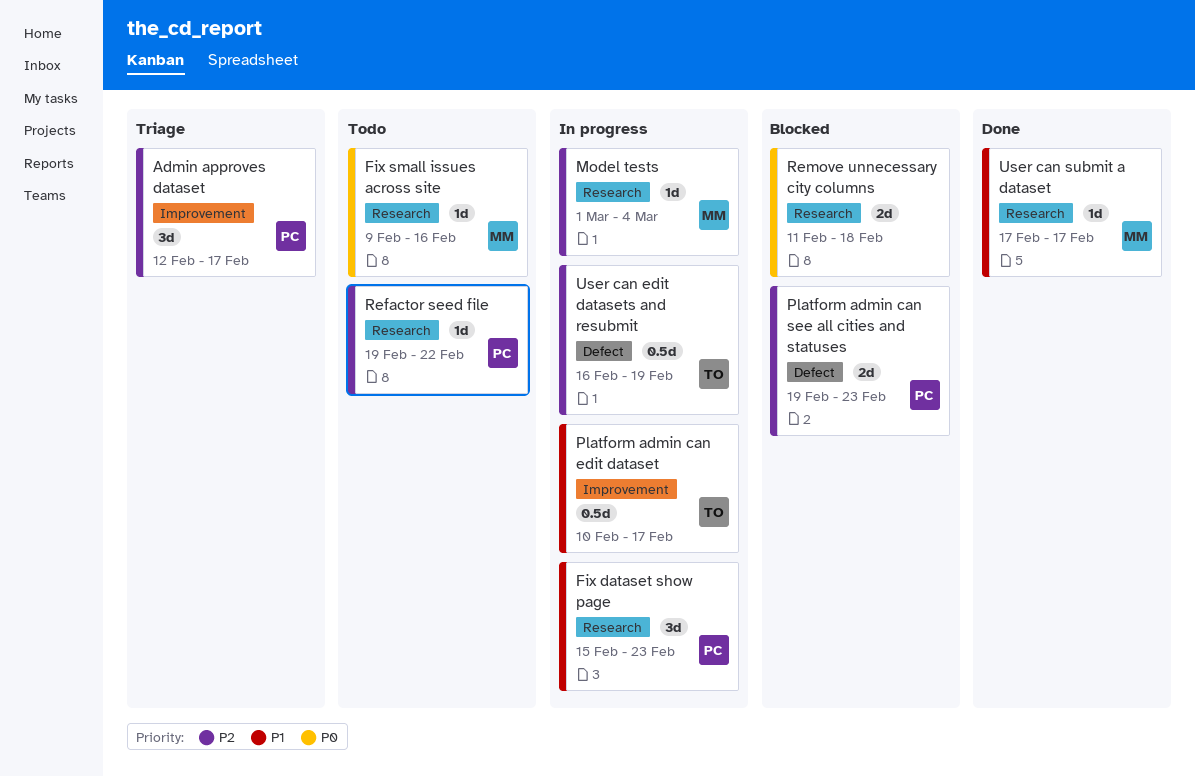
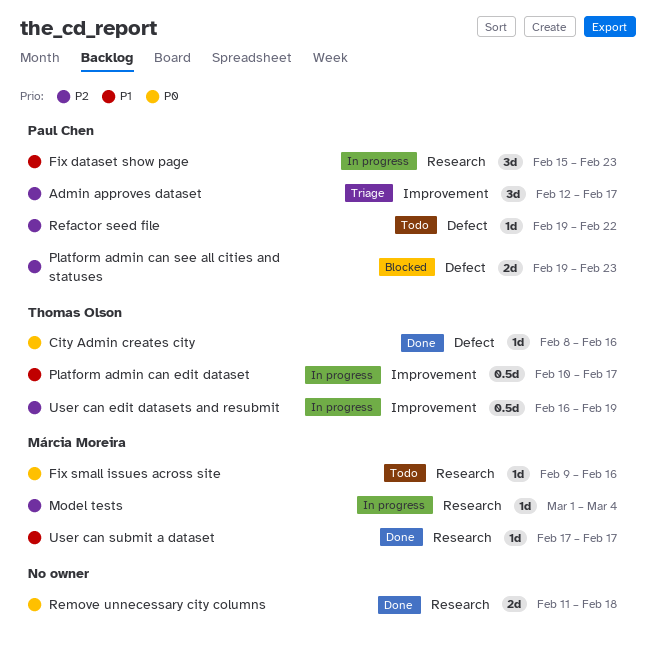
City Admin creates city: none -> present
Refactor seed file, label: Research -> Defect
Remove unnecessary city columns, status: Blocked -> Done
User can edit datasets and resubmit, label: Defect -> Improvement

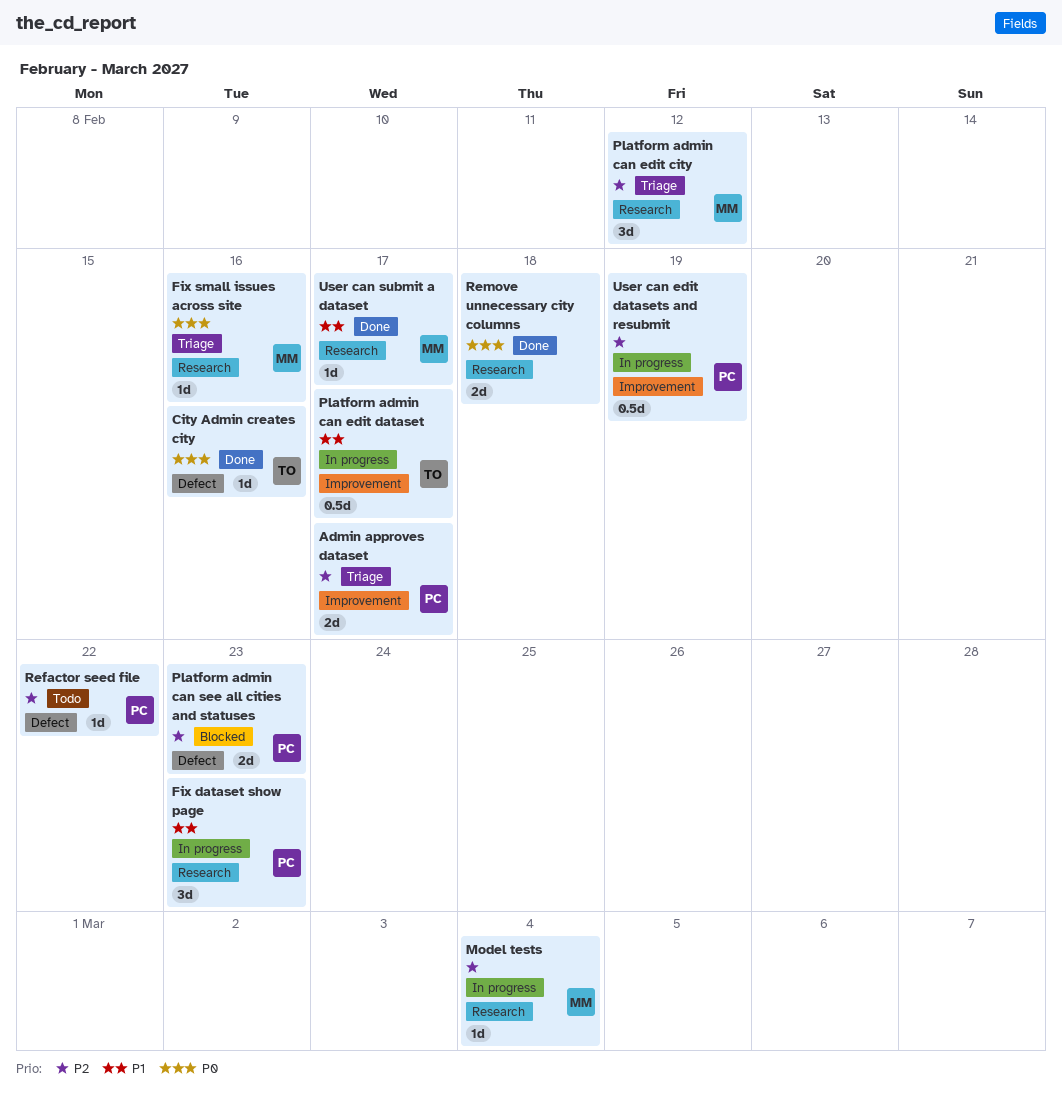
Admin approves dataset, estimate: 3d -> 2d
Fix small issues across site, status: Todo -> Triage
Platform admin can edit city: none -> present
User can edit datasets and resubmit, owner: Thomas Olson -> Paul Chen

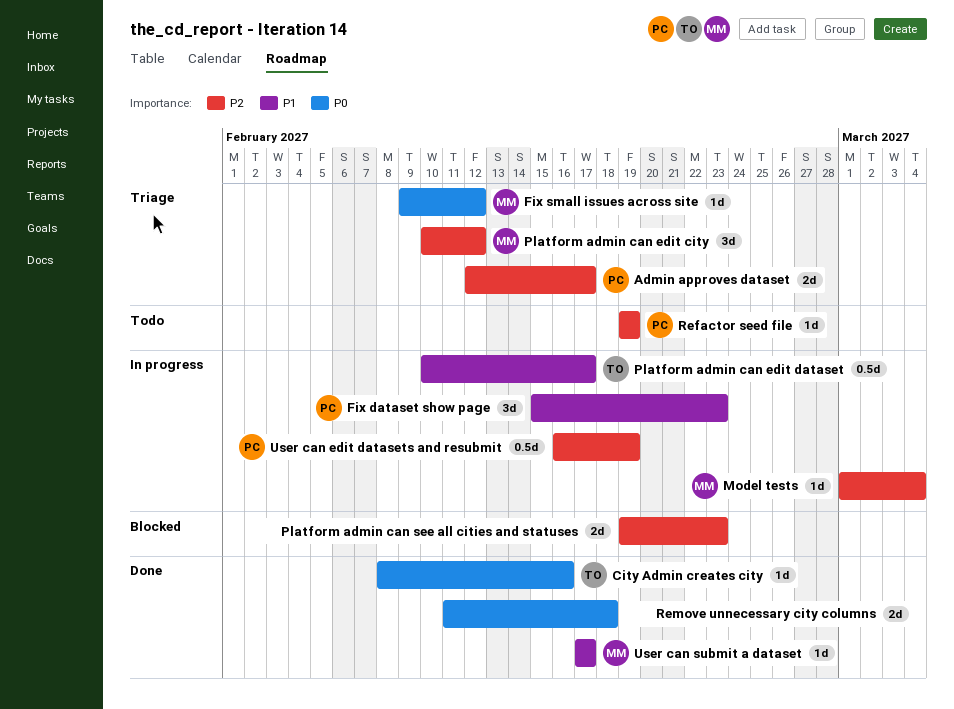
Fix small issues across site, due: Feb 16 -> Feb 12
Platform admin can see all cities and statuses, owner: PC -> none
Refactor seed file, due: Feb 22 -> Feb 19

